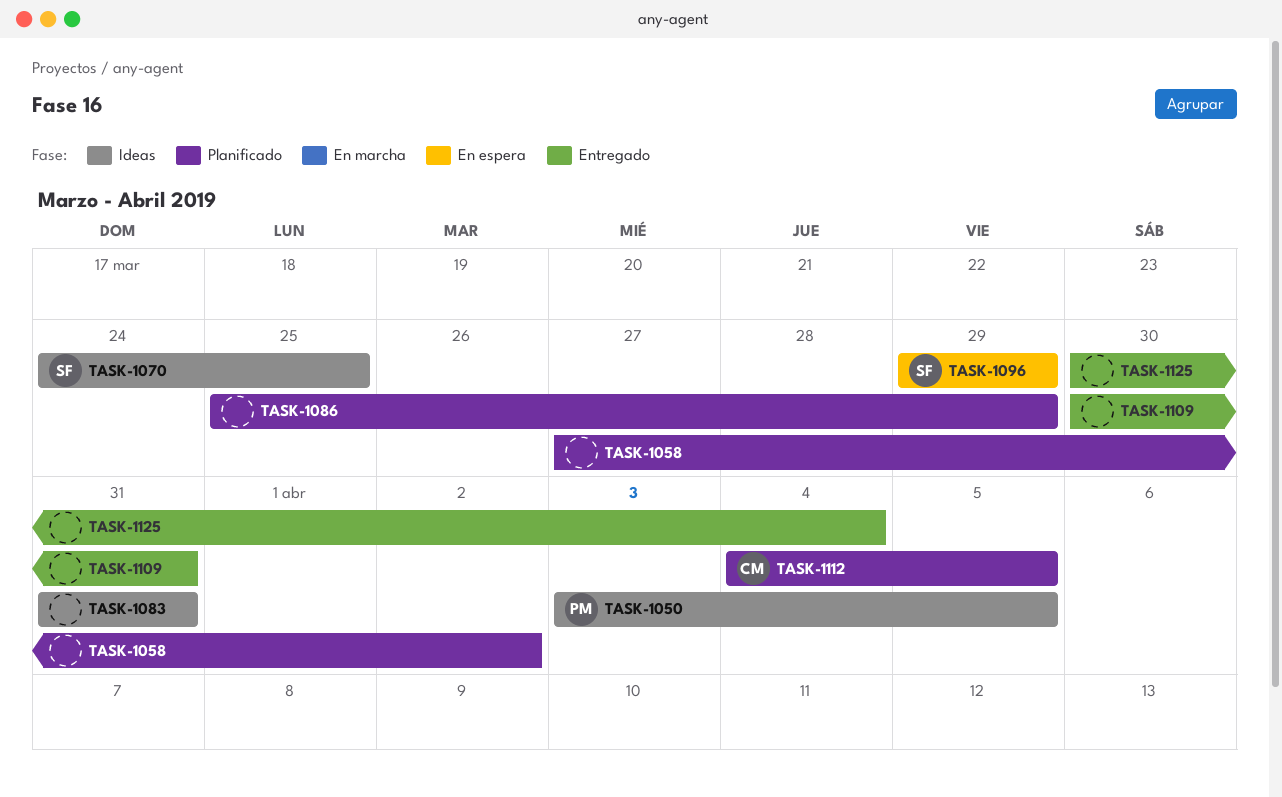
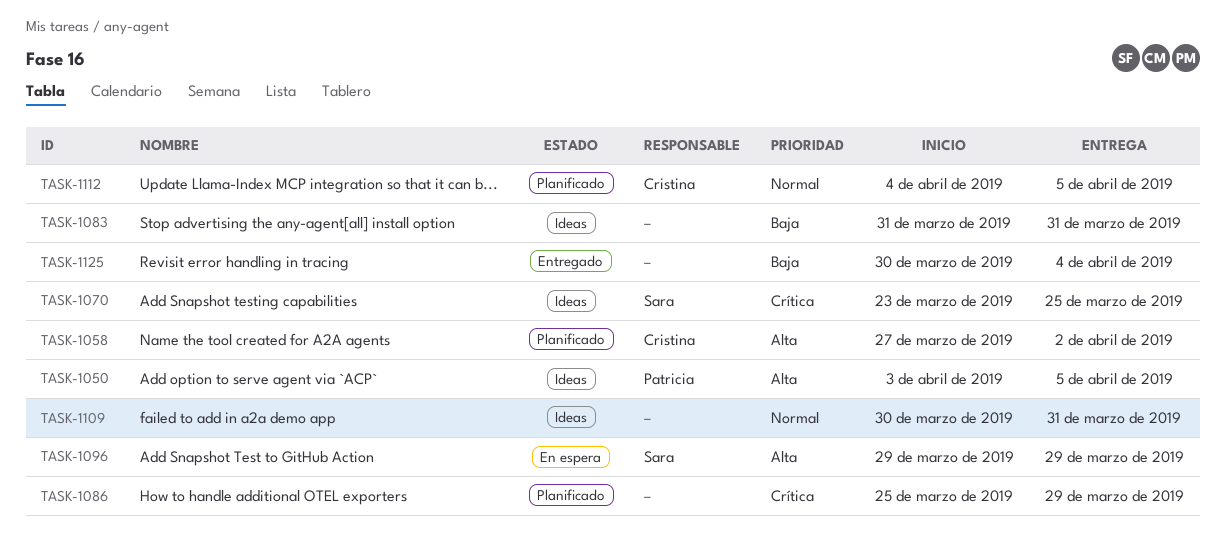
TASK-1058, owner: none -> Cristina
TASK-1070, start: Mar 24 -> Mar 23
TASK-1109, status: Entregado -> Ideas

